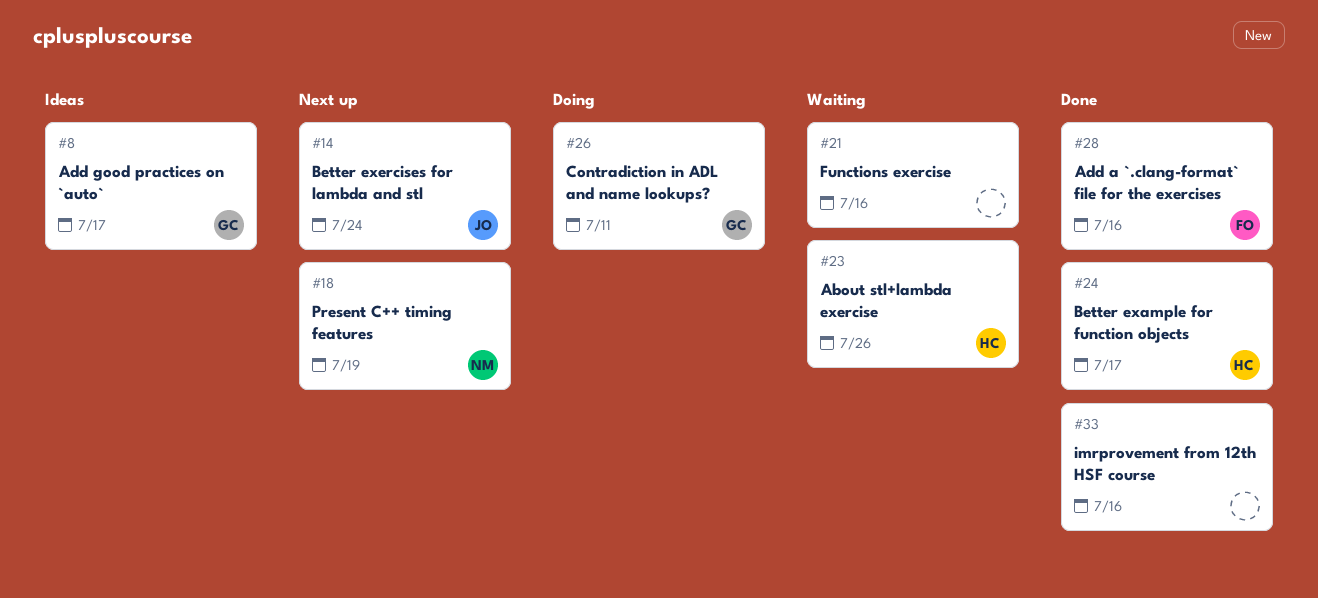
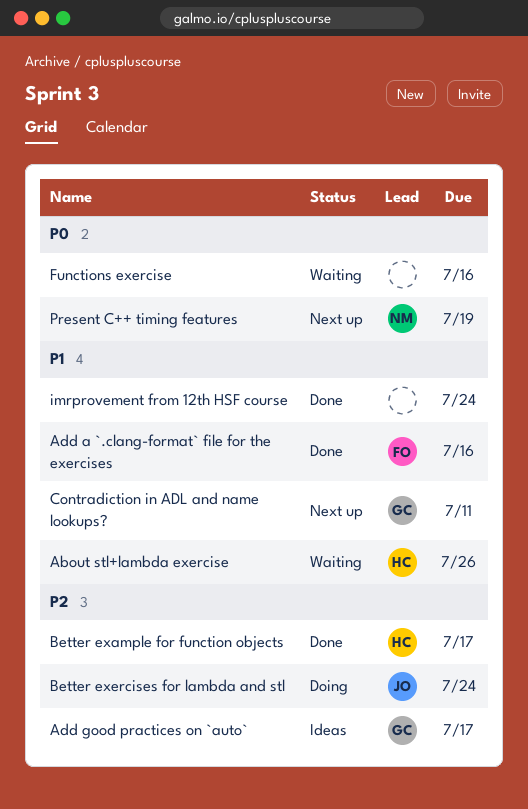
Better exercises for lambda and stl, status: Next up -> Doing
Contradiction in ADL and name lookups?, status: Doing -> Next up
imrprovement from 12th HSF course, due: Jul 16 -> Jul 24

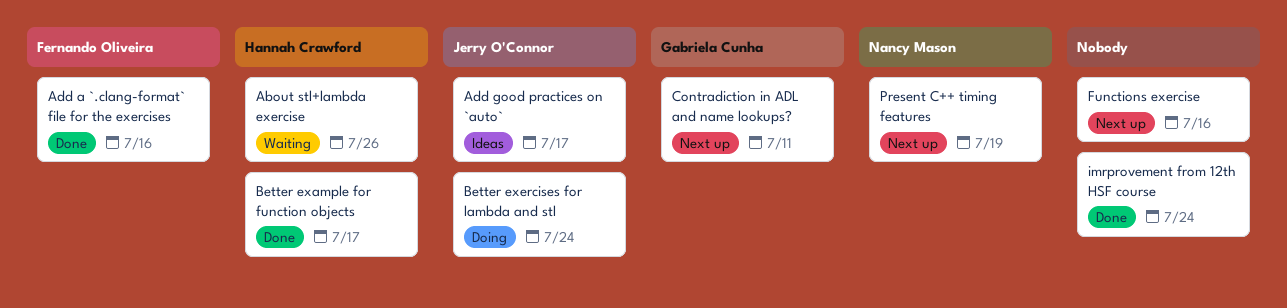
Add good practices on `auto`, owner: Gabriela Cunha -> Jerry O'Connor
Functions exercise, status: Waiting -> Next up

